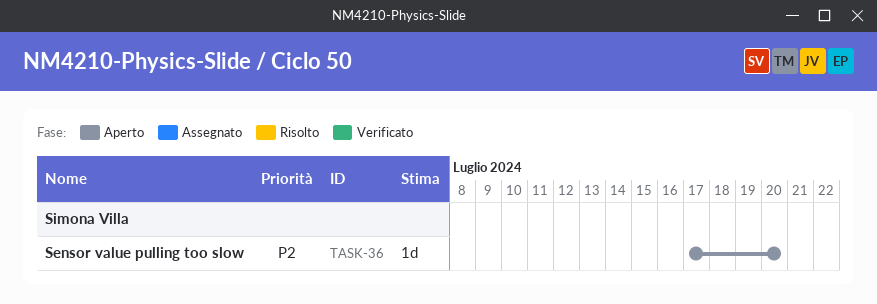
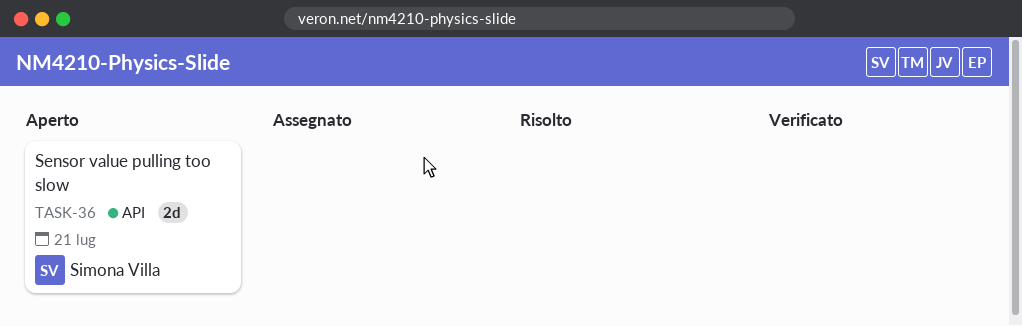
TASK-36, estimate: 1d -> 2d
TASK-36, due: Jul 20 -> Jul 21

